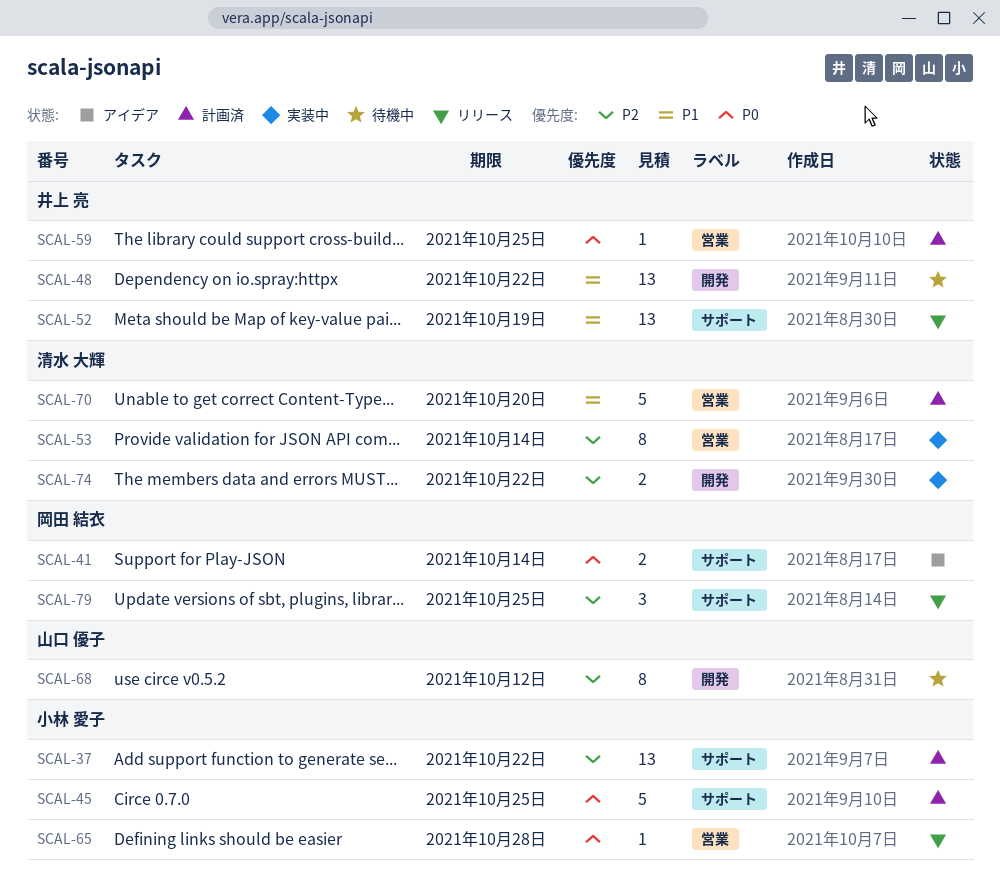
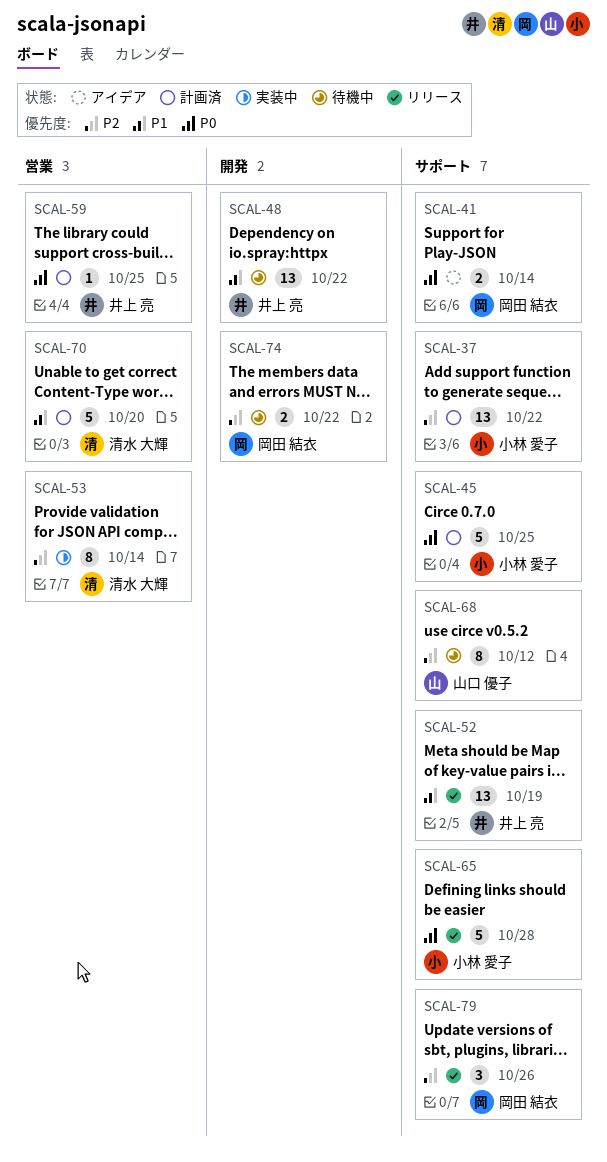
SCAL-65, label: 営業 -> サポート
SCAL-65, estimate: 1 -> 5
SCAL-68, label: 開発 -> サポート
SCAL-74, status: 実装中 -> 待機中
SCAL-74, owner: 清水 大輝 -> 岡田 結衣
SCAL-79, due: Oct 25 -> Oct 26

